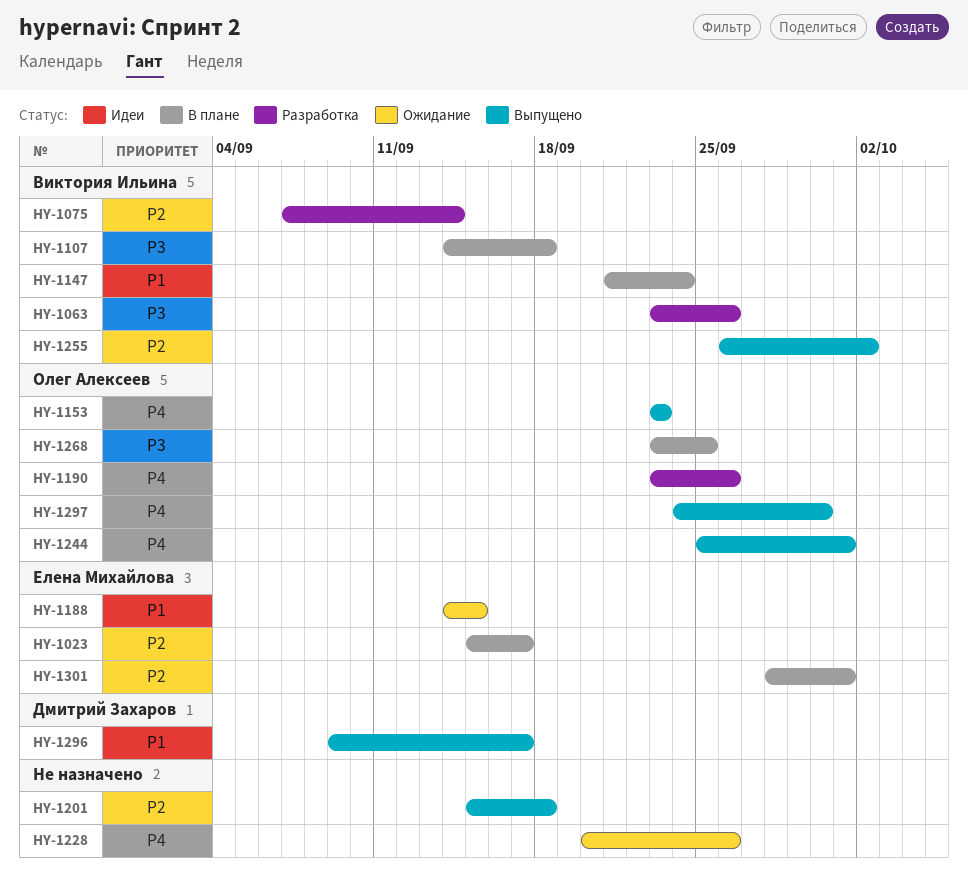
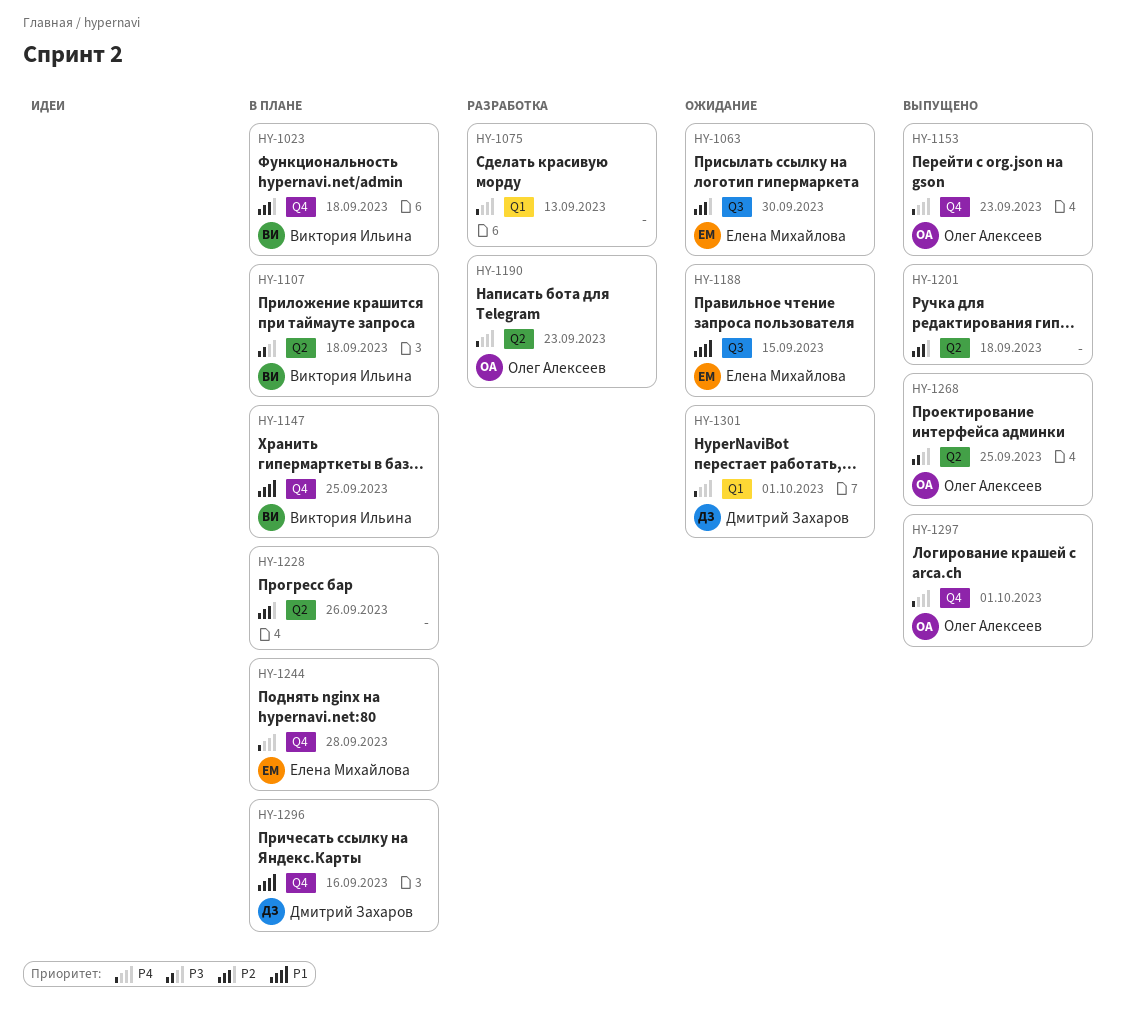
HY-1023, owner: Елена Михайлова -> Виктория Ильина
HY-1023, due: Sep 17 -> Sep 18
HY-1063, status: Разработка -> Ожидание
HY-1063, owner: Виктория Ильина -> Елена Михайлова
HY-1063, priority: P3 -> P2
HY-1063, due: Sep 26 -> Sep 30
HY-1075, owner: Виктория Ильина -> none
HY-1075, priority: P2 -> P4
HY-1075, due: Sep 14 -> Sep 13
HY-1147, due: Sep 24 -> Sep 25
HY-1190, due: Sep 26 -> Sep 23
HY-1228, status: Ожидание -> В плане
HY-1228, priority: P4 -> P2
HY-1244, status: Выпущено -> В плане
HY-1244, owner: Олег Алексеев -> Елена Михайлова
HY-1244, due: Oct 1 -> Sep 28
HY-1255: present -> none
HY-1268, status: В плане -> Выпущено
HY-1296, status: Выпущено -> В плане
HY-1296, due: Sep 17 -> Sep 16
HY-1297, due: Sep 30 -> Oct 1
HY-1301, status: В плане -> Ожидание
HY-1301, owner: Елена Михайлова -> Дмитрий Захаров
HY-1301, priority: P2 -> P4

